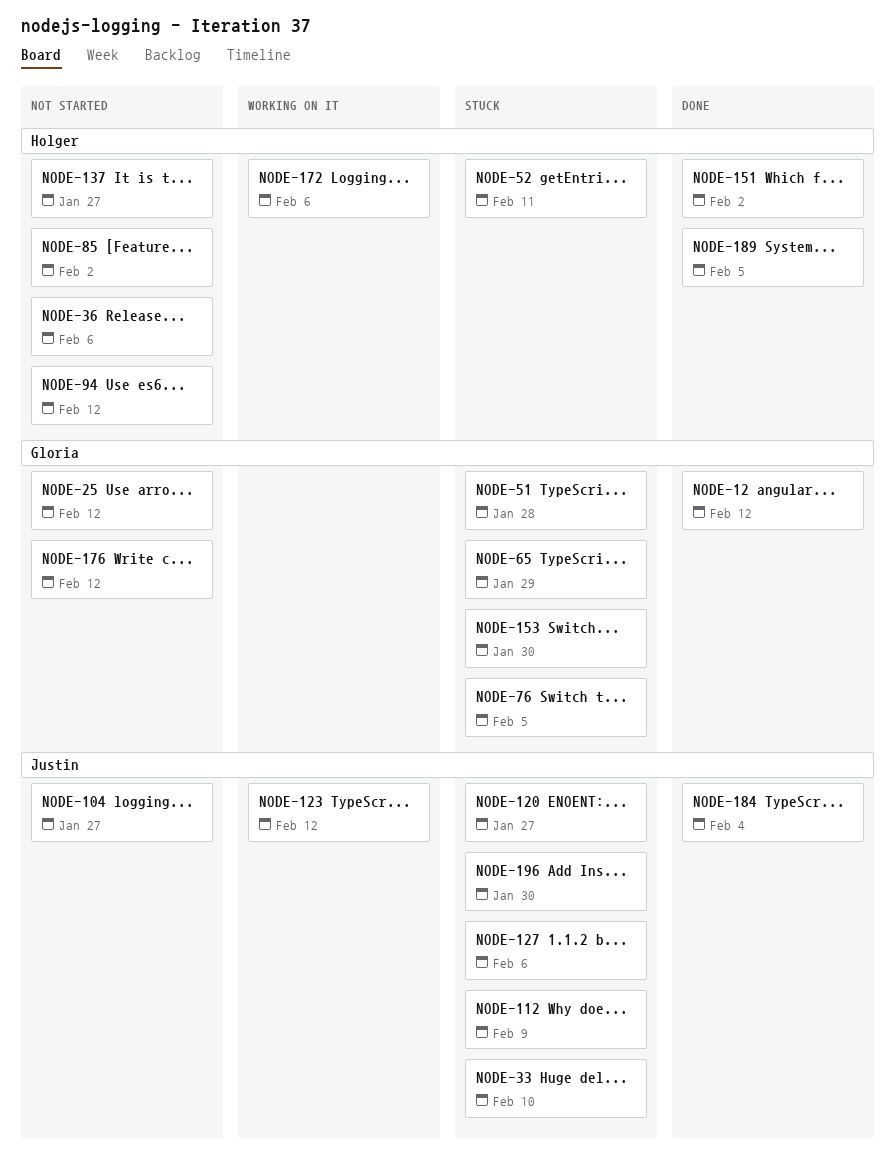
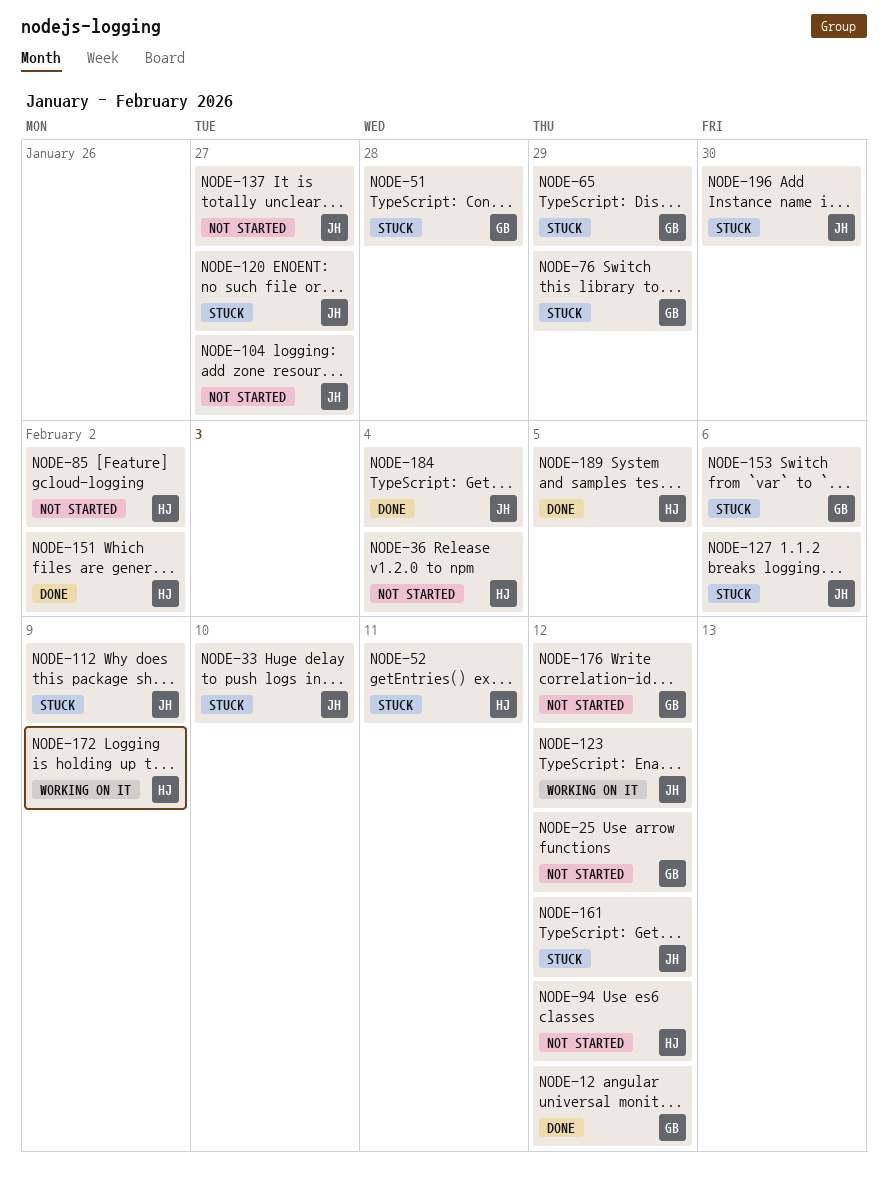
NODE-36, due: Feb 6 -> Feb 4
NODE-76, due: Feb 5 -> Jan 29
NODE-137, owner: Holger -> Justin
NODE-153, due: Jan 30 -> Feb 6
NODE-161: none -> present
NODE-172, due: Feb 6 -> Feb 9

